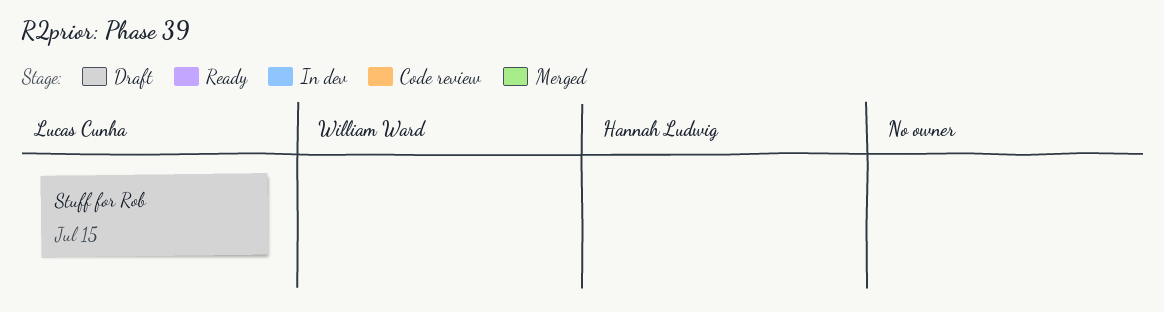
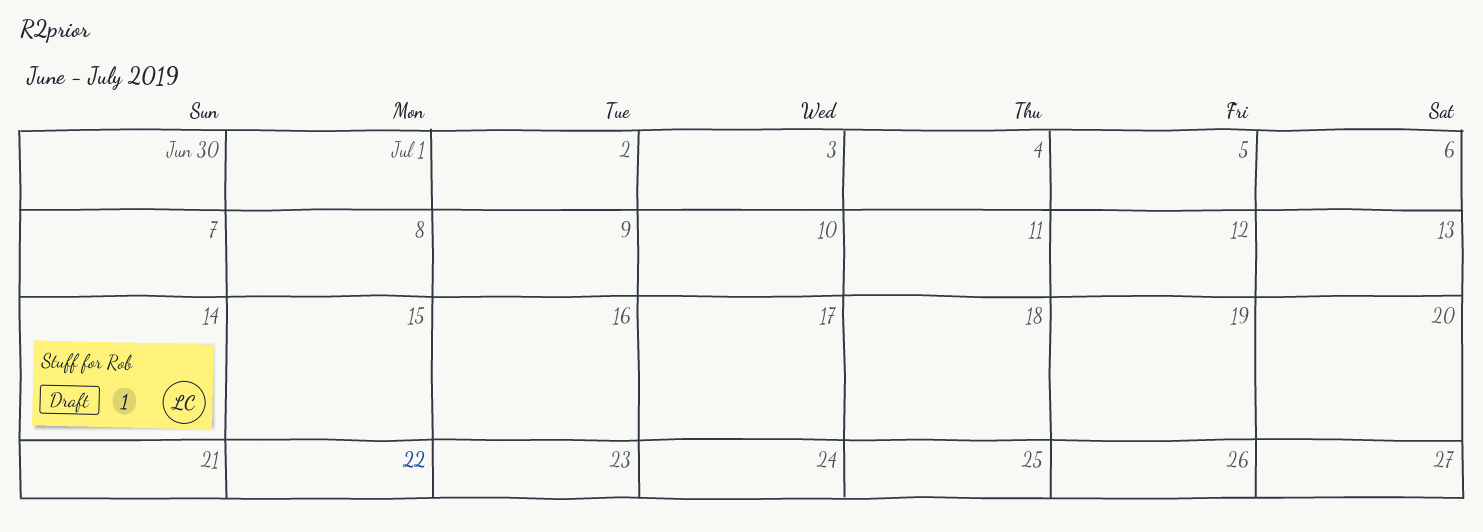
Stuff for Rob, due: Jul 15 -> Jul 14

